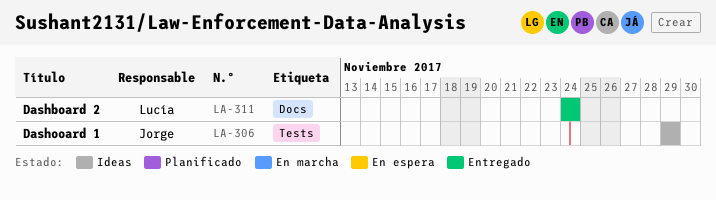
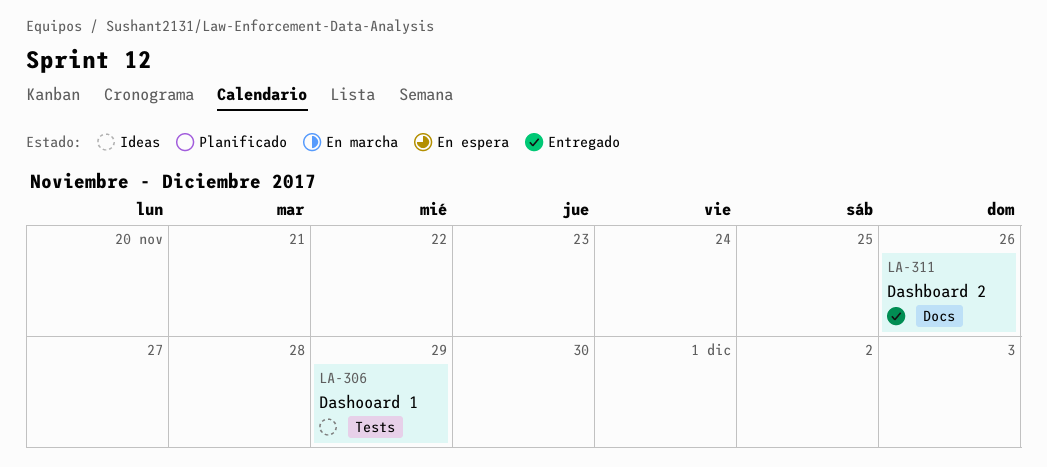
LA-311, due: Nov 24 -> Nov 26

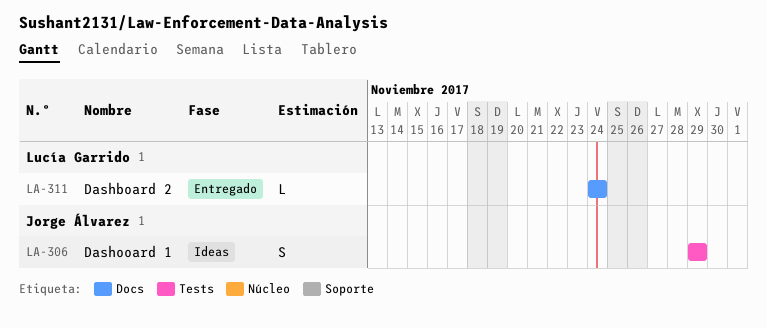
LA-311, due: Nov 26 -> Nov 24

